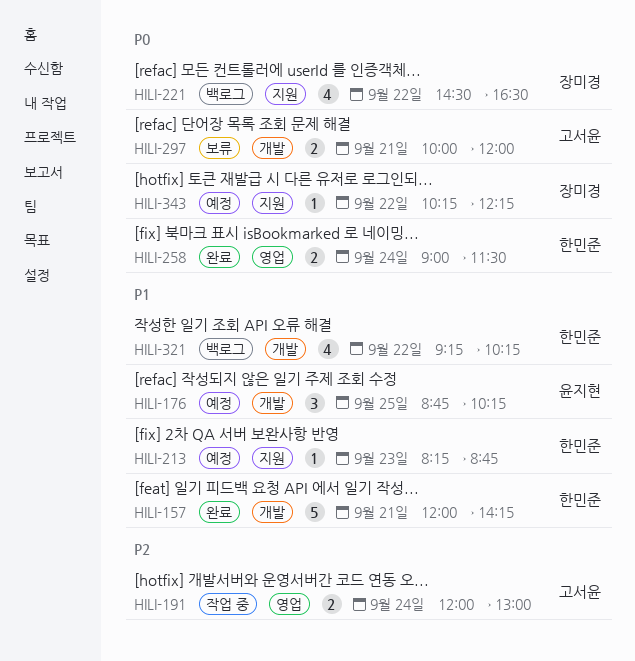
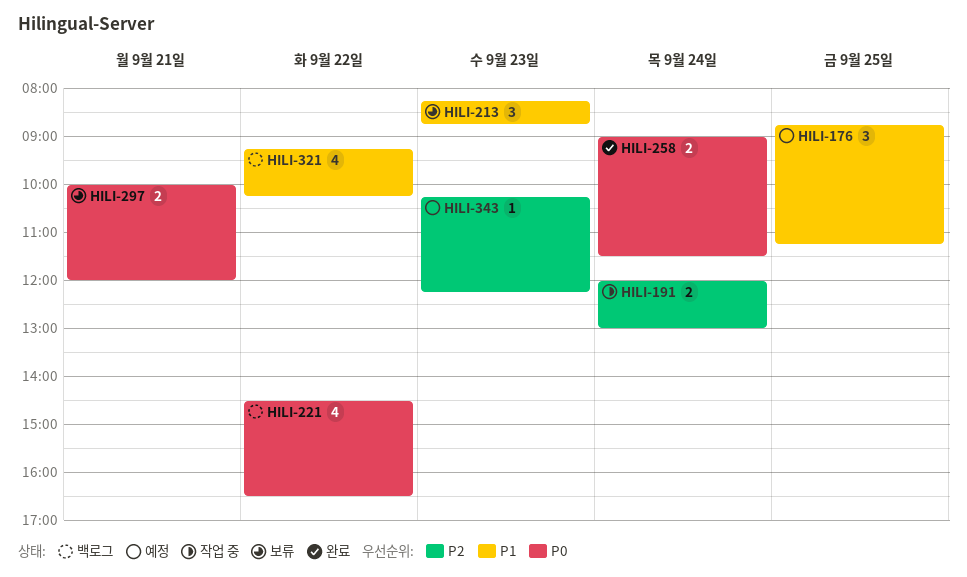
HILI-157: present -> none
HILI-176, ends: 10:15 -> 11:15
HILI-213, status: 예정 -> 보류
HILI-213, estimate: 1 -> 3
HILI-343, priority: P0 -> P2
HILI-343, day: Sep 22 -> Sep 23

